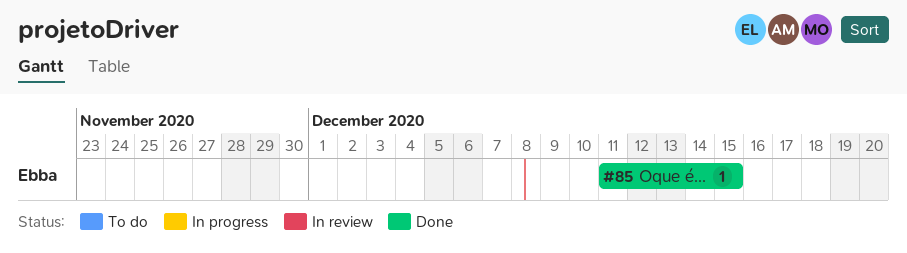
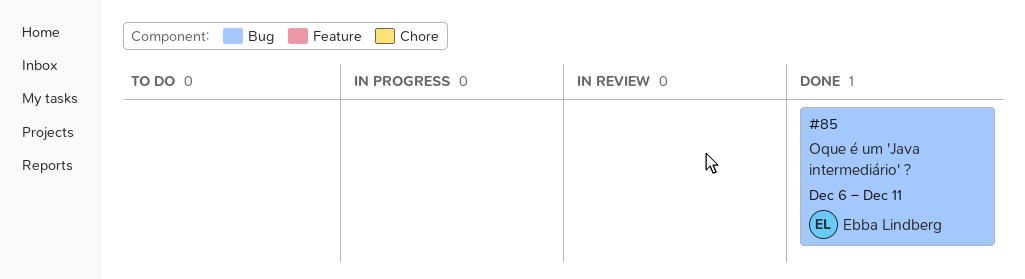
#85, start: Dec 11 -> Dec 6
#85, due: Dec 15 -> Dec 11

